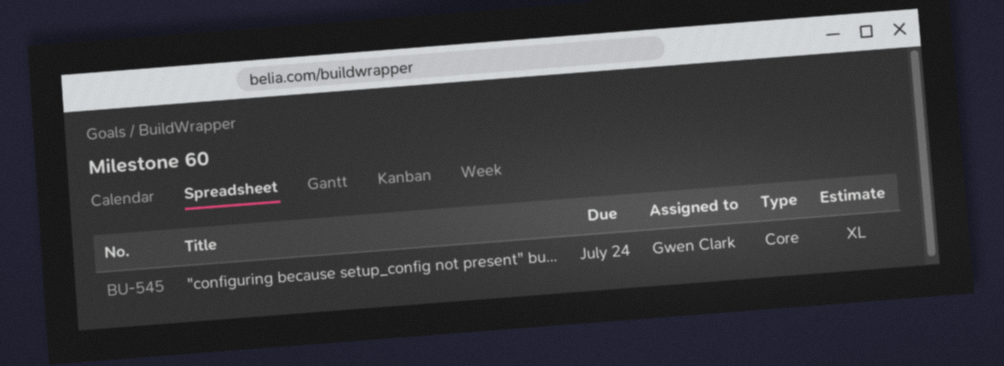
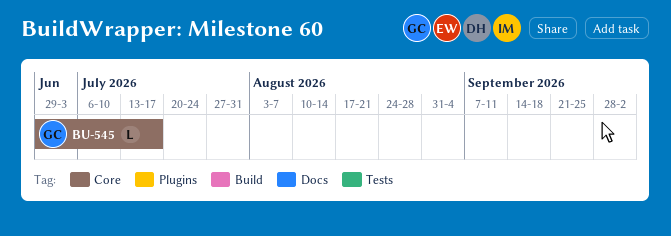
BU-545, estimate: XL -> L
BU-545, due: Jul 24 -> Jul 17

